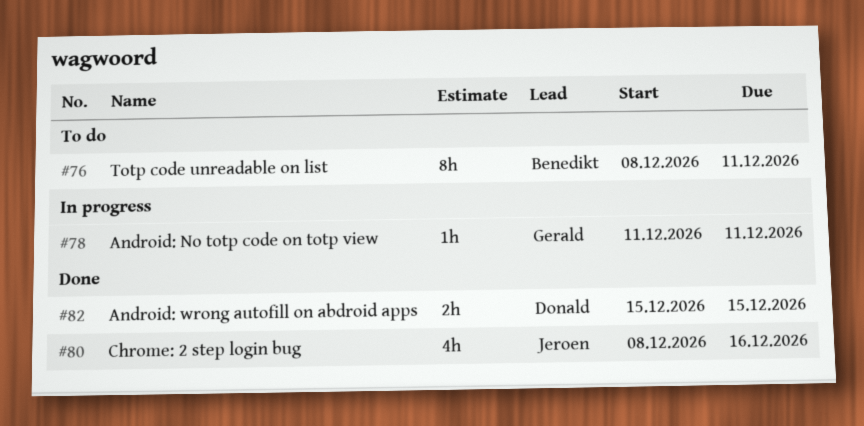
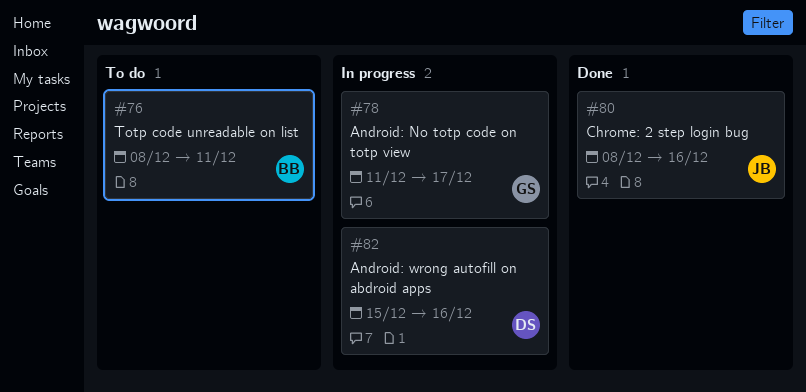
#78, due: Dec 11 -> Dec 17
#82, status: Done -> In progress
#82, due: Dec 15 -> Dec 16

